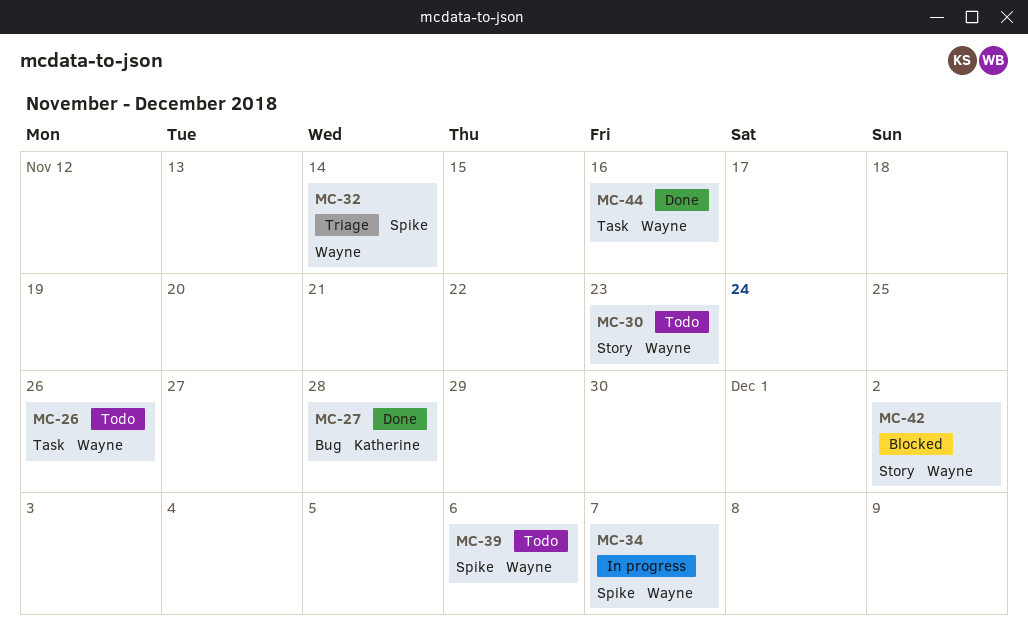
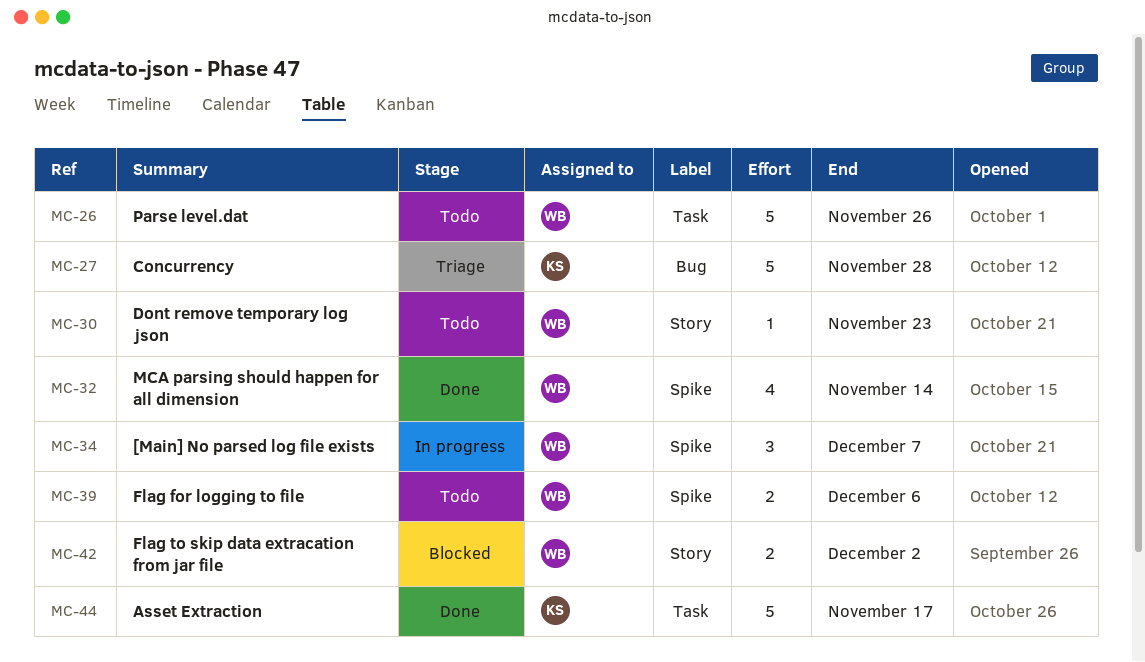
MC-27, status: Done -> Triage
MC-32, status: Triage -> Done
MC-44, owner: Wayne -> Katherine
MC-44, due: Nov 16 -> Nov 17

